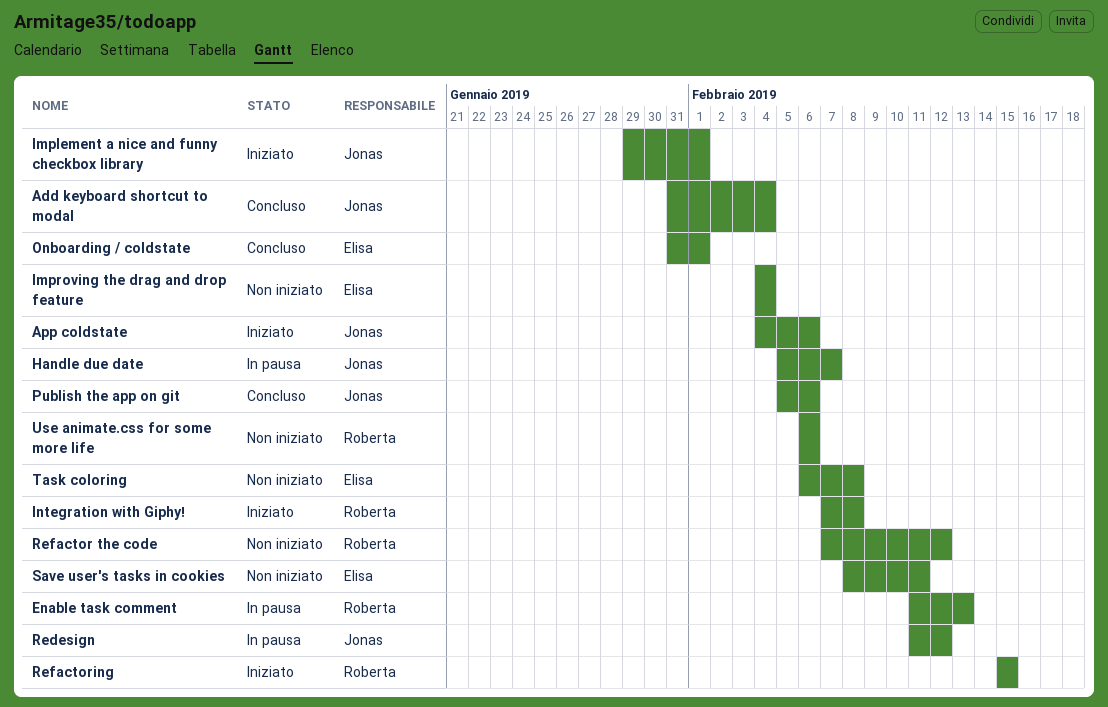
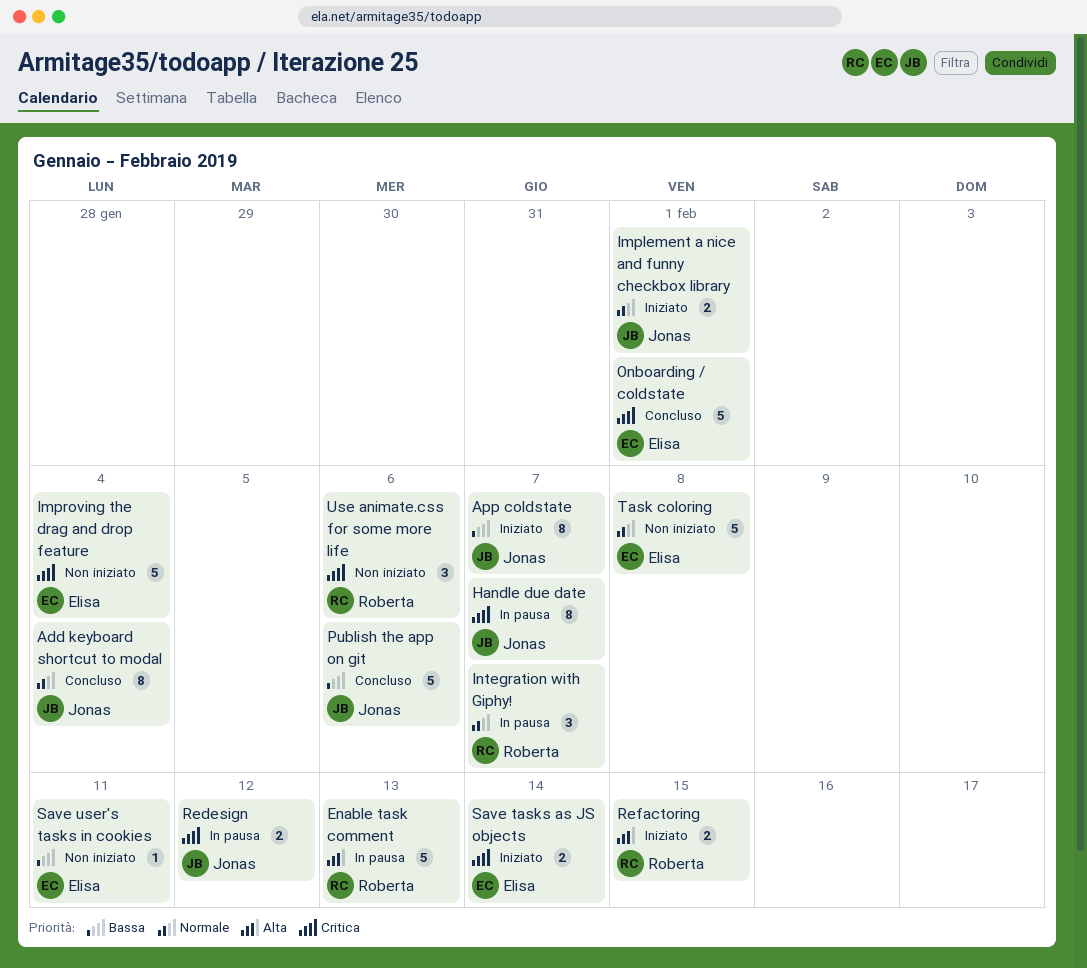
App coldstate, due: Feb 6 -> Feb 7
Integration with Giphy!, status: Iniziato -> In pausa
Integration with Giphy!, due: Feb 8 -> Feb 7
Refactor the code: present -> none
Save tasks as JS objects: none -> present

